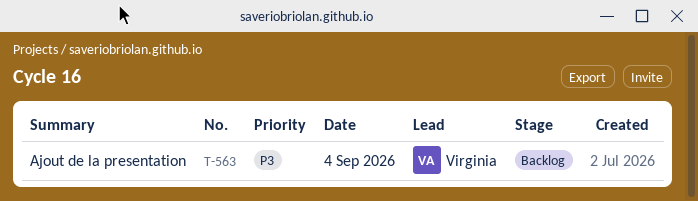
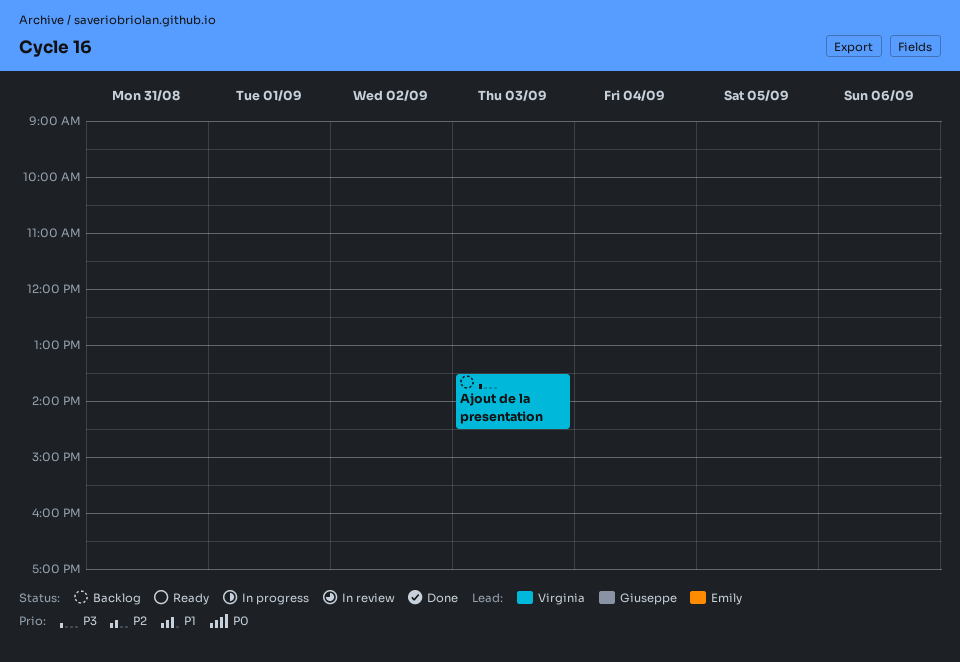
Ajout de la presentation, day: Sep 4 -> Sep 3

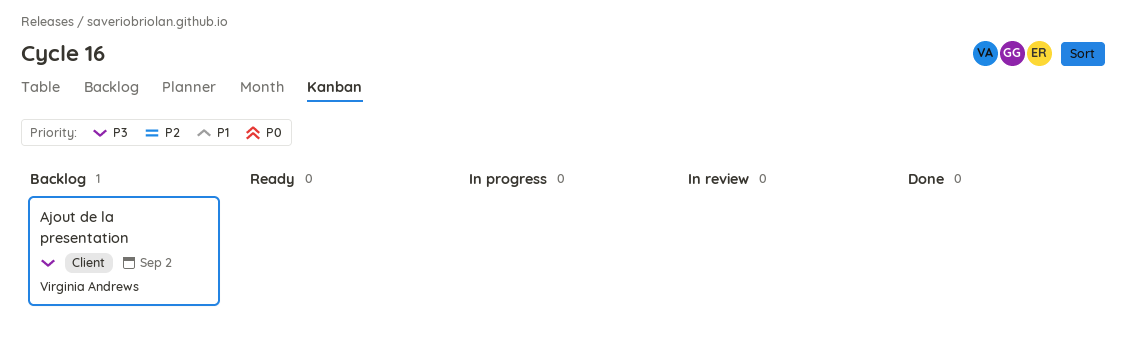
Ajout de la presentation, day: Sep 3 -> Sep 2

